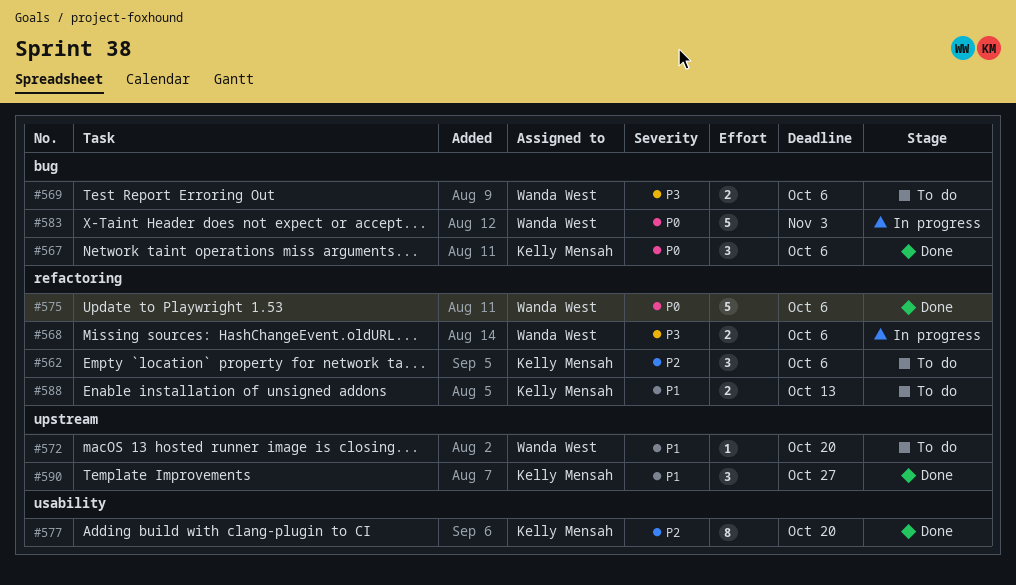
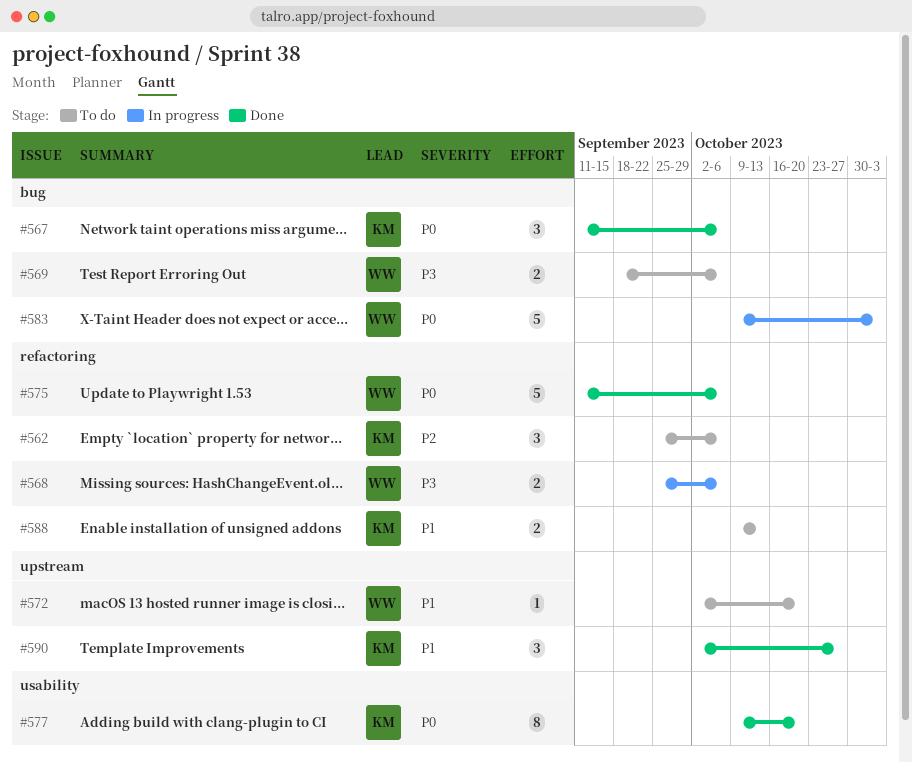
#577, priority: P2 -> P0

